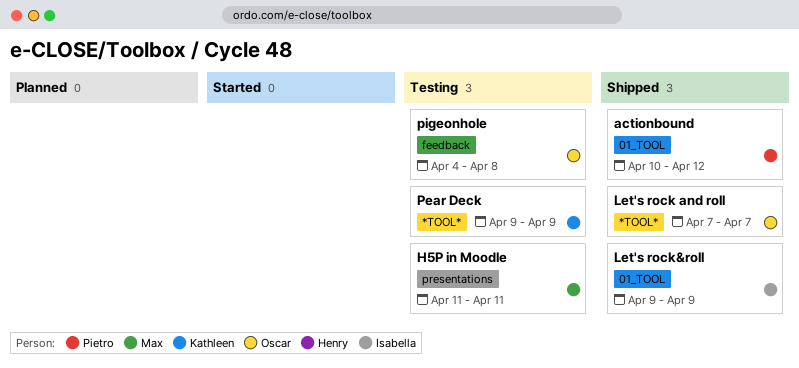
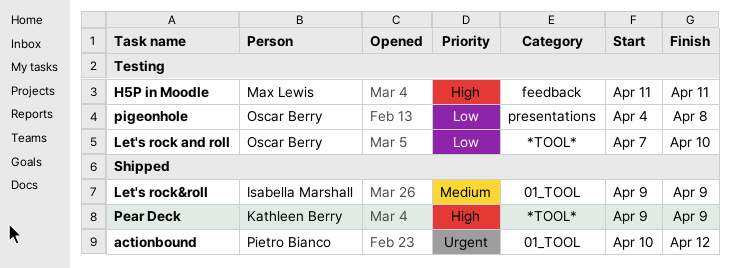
H5P in Moodle, label: presentations -> feedback
Let's rock and roll, status: Shipped -> Testing
Let's rock and roll, due: Apr 7 -> Apr 10
Pear Deck, status: Testing -> Shipped
pigeonhole, label: feedback -> presentations

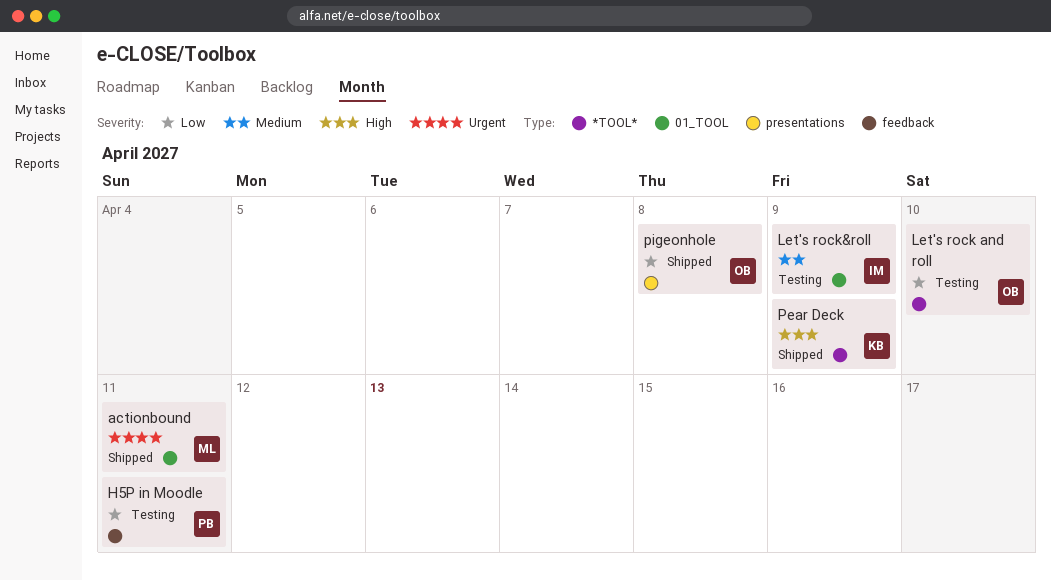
actionbound, owner: Pietro Bianco -> Max Lewis
actionbound, due: Apr 12 -> Apr 11
H5P in Moodle, owner: Max Lewis -> Pietro Bianco
H5P in Moodle, priority: High -> Low
Let's rock&roll, status: Shipped -> Testing
pigeonhole, status: Testing -> Shipped

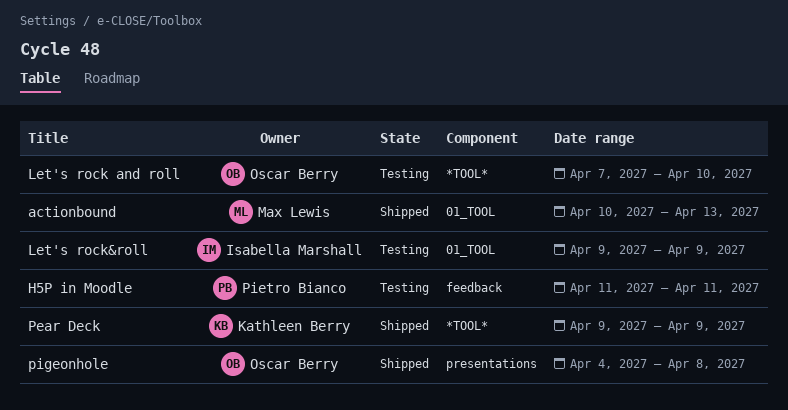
actionbound, due: Apr 11 -> Apr 13

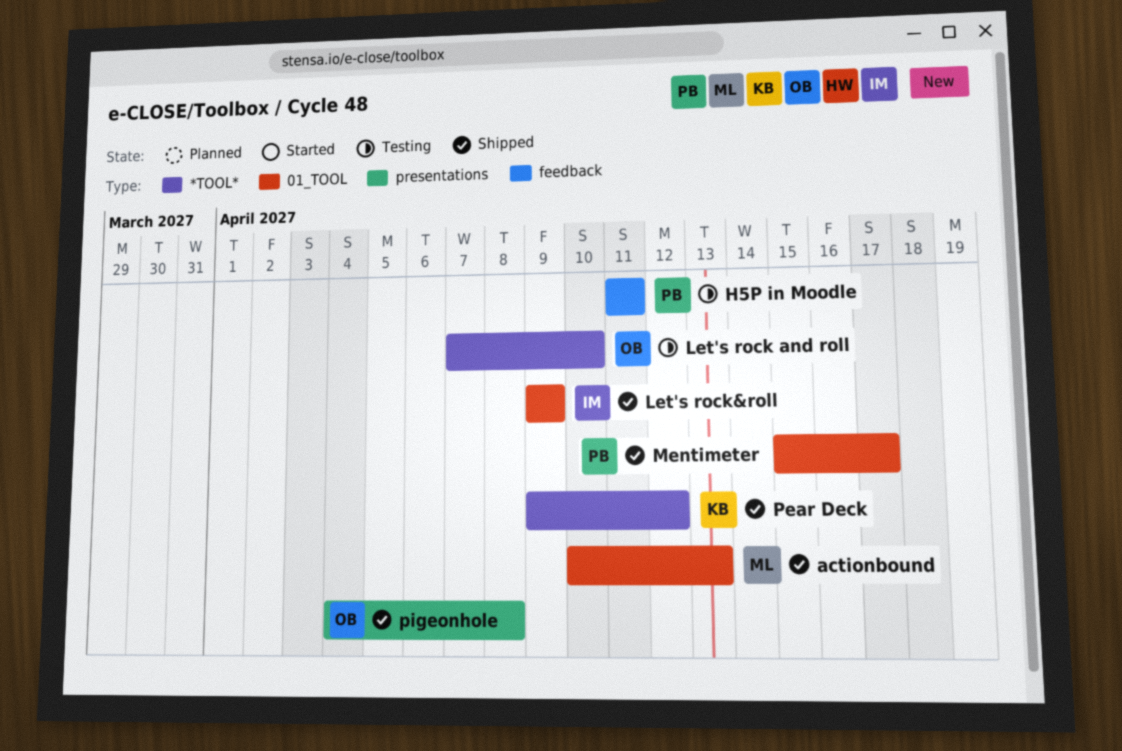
Let's rock&roll, status: Testing -> Shipped
Mentimeter: none -> present
Pear Deck, due: Apr 9 -> Apr 12

